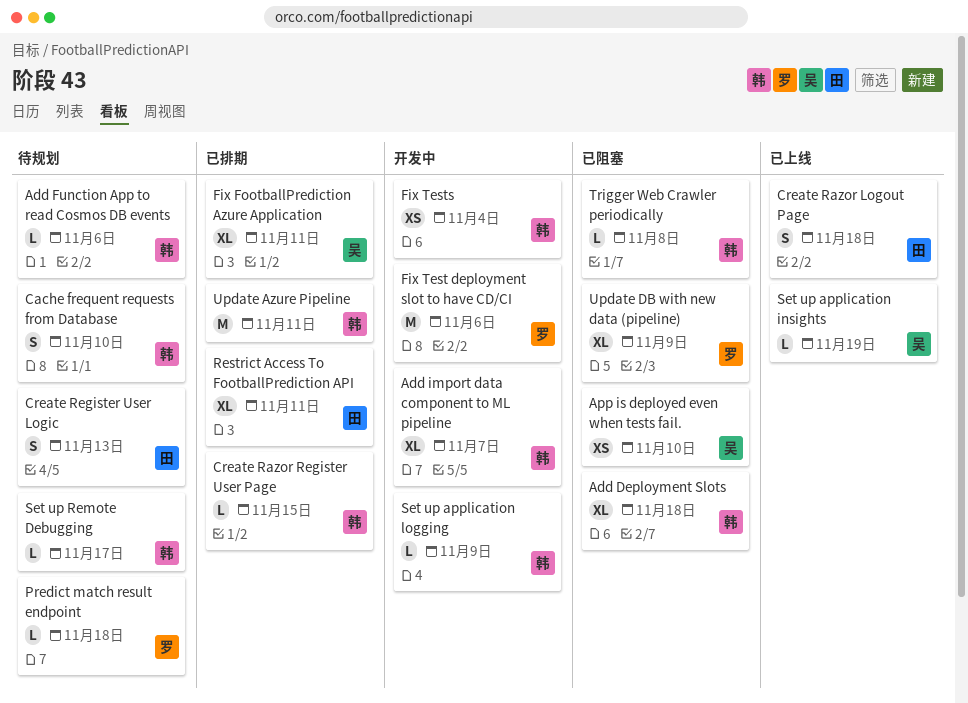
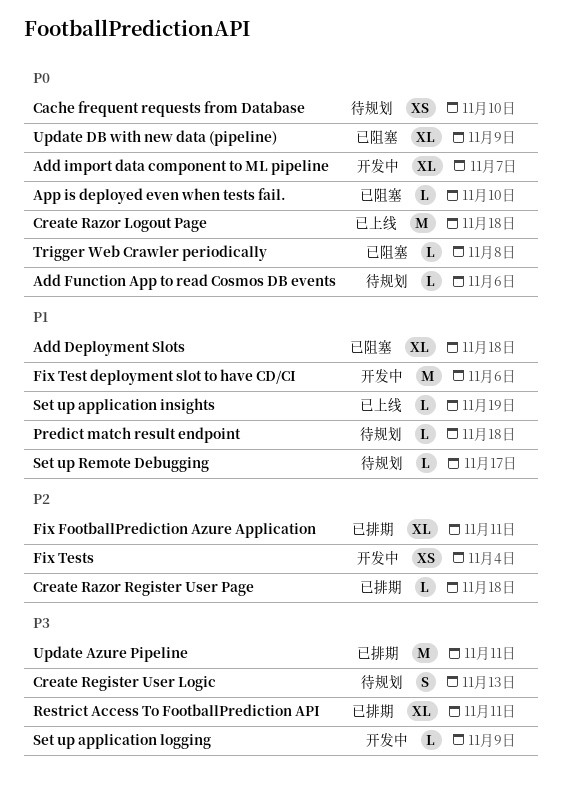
App is deployed even when tests fail., estimate: XS -> L
Cache frequent requests from Database, estimate: S -> XS
Create Razor Logout Page, estimate: S -> M
Create Razor Register User Page, due: Nov 15 -> Nov 18

